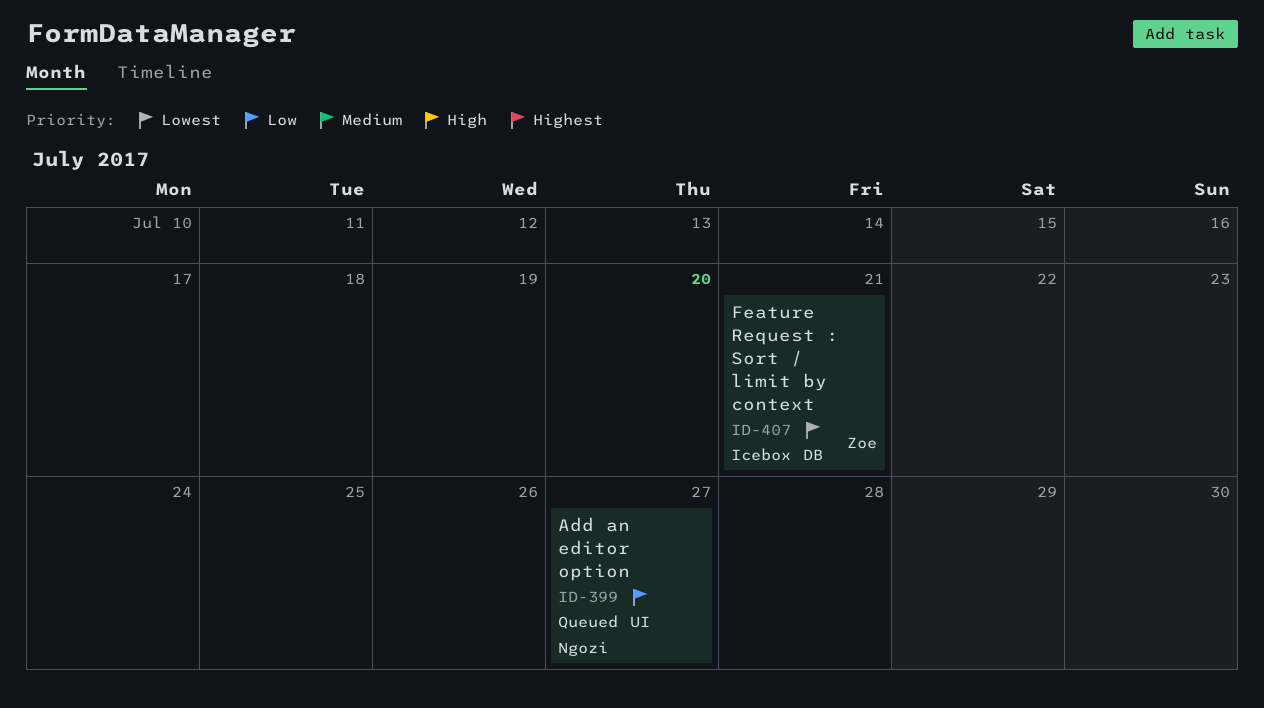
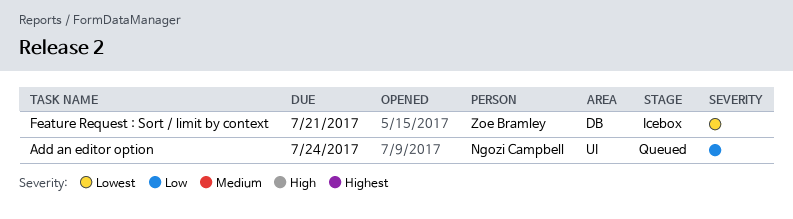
Add an editor option, due: Jul 27 -> Jul 24

